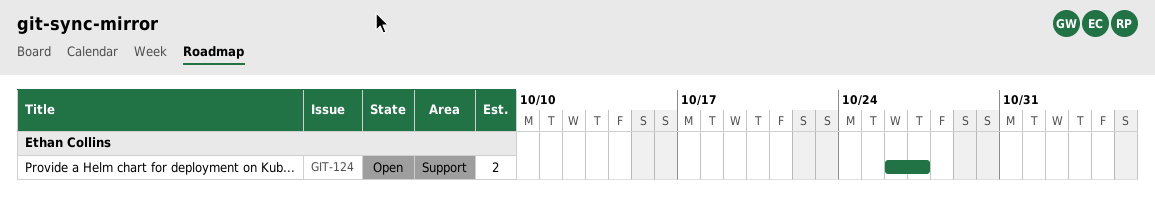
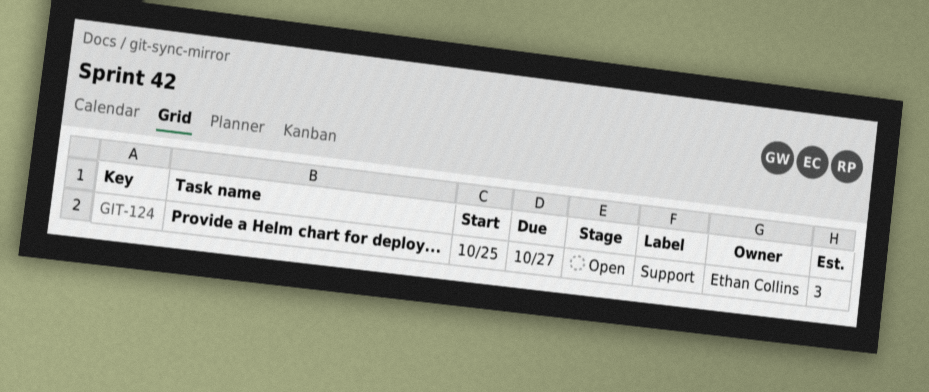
GIT-124, estimate: 2 -> 3
GIT-124, start: Oct 26 -> Oct 25

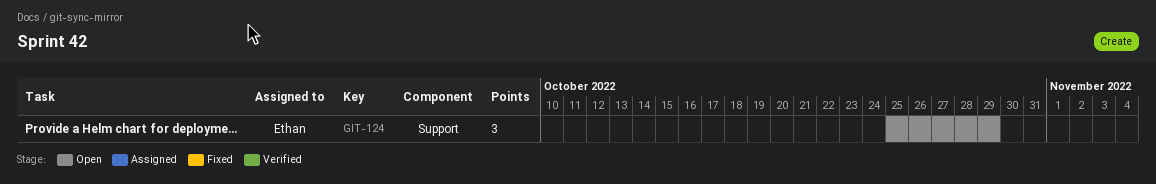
GIT-124, due: Oct 27 -> Oct 29

